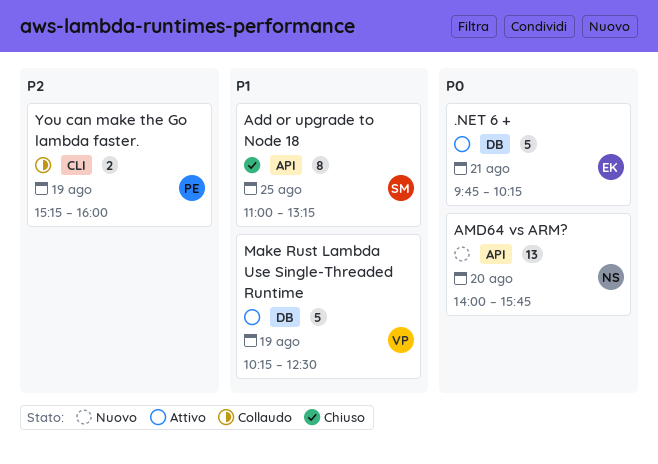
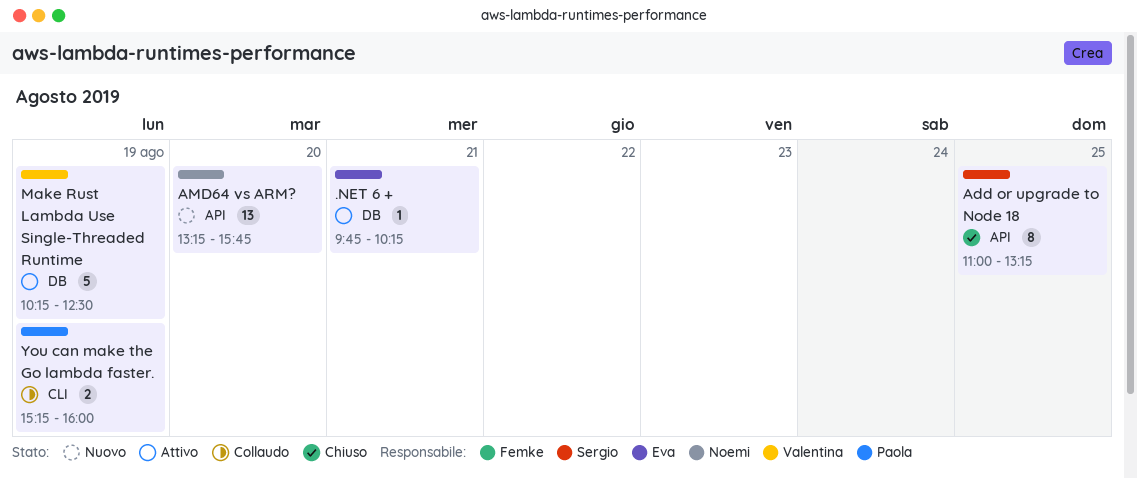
.NET 6 +, estimate: 5 -> 1
AMD64 vs ARM?, begins: 14:00 -> 13:15

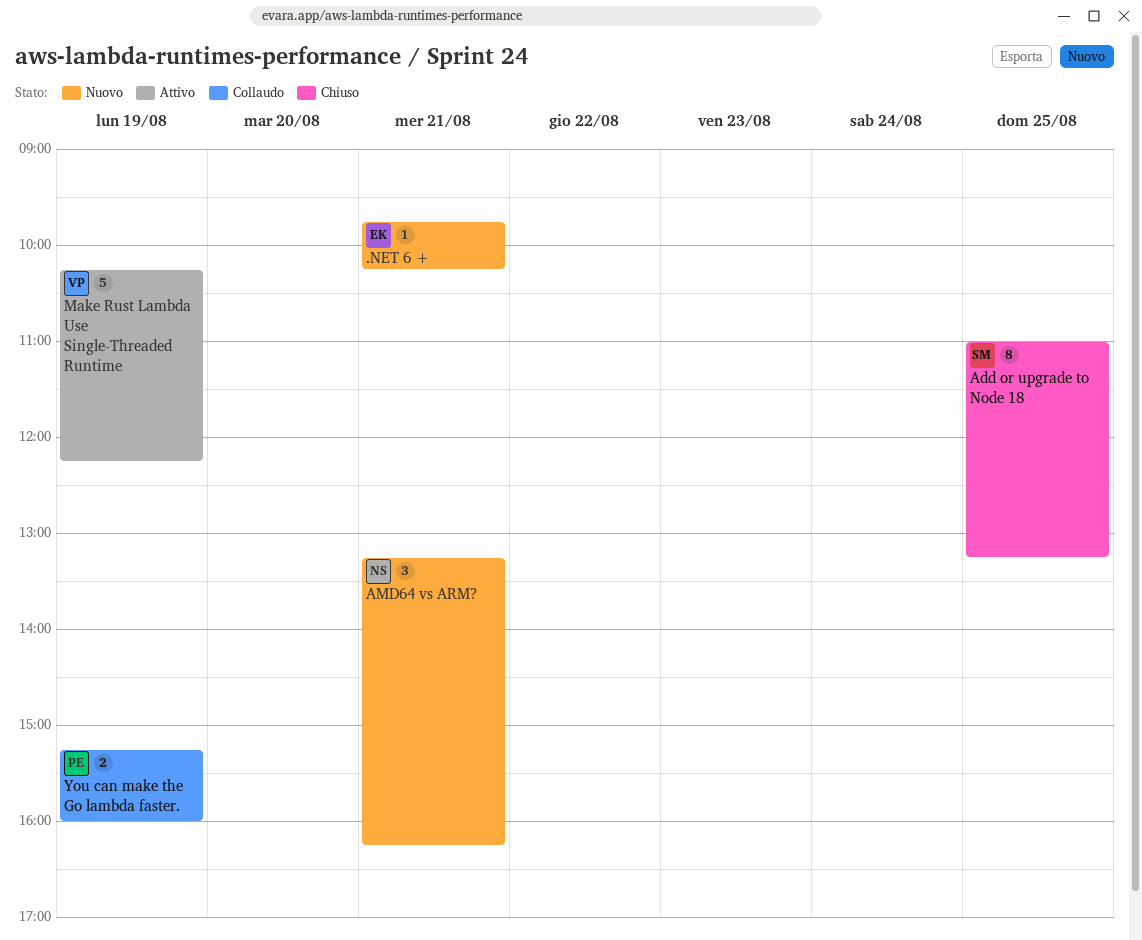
.NET 6 +, status: Attivo -> Nuovo
AMD64 vs ARM?, estimate: 13 -> 3
AMD64 vs ARM?, day: Aug 20 -> Aug 21
AMD64 vs ARM?, ends: 15:45 -> 16:15
Make Rust Lambda Use Single-Threaded Runtime, ends: 12:30 -> 12:15

